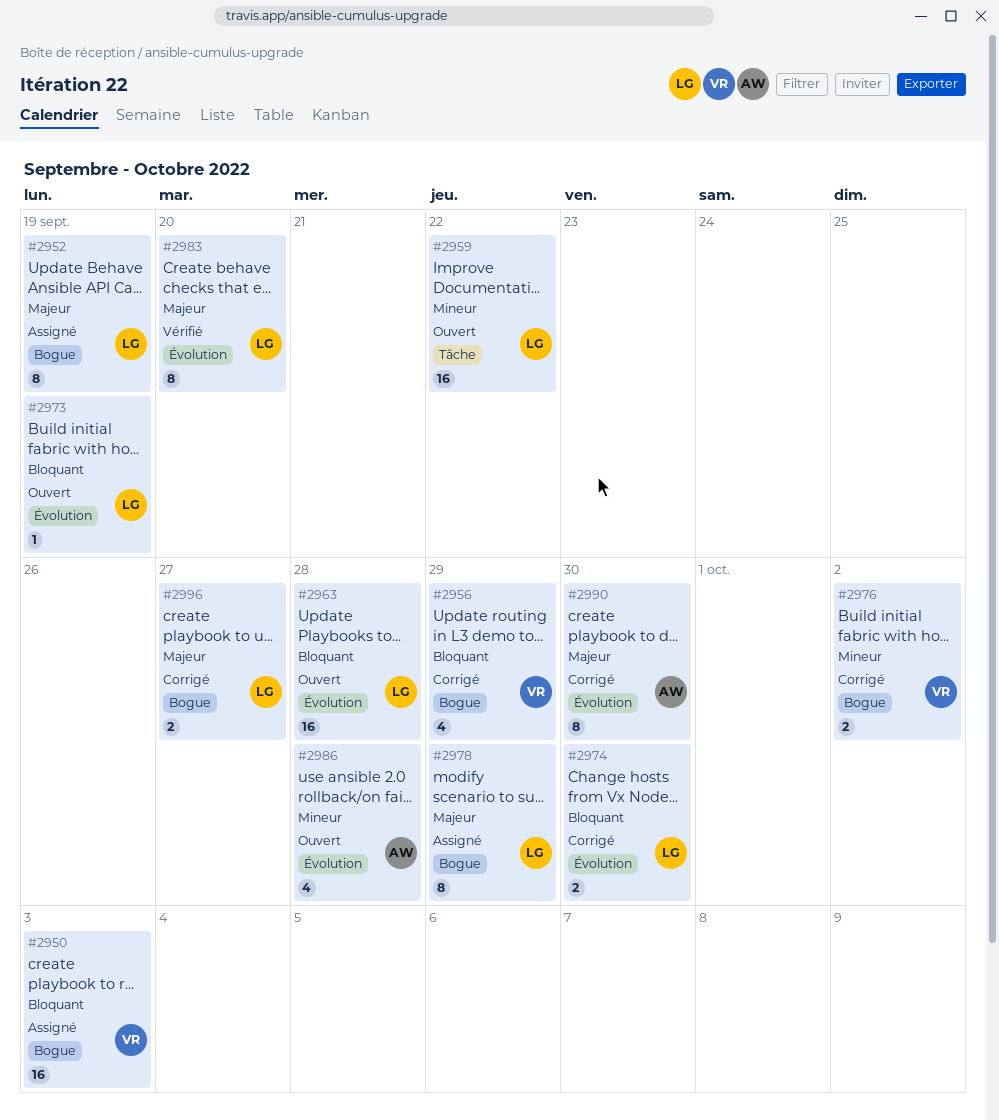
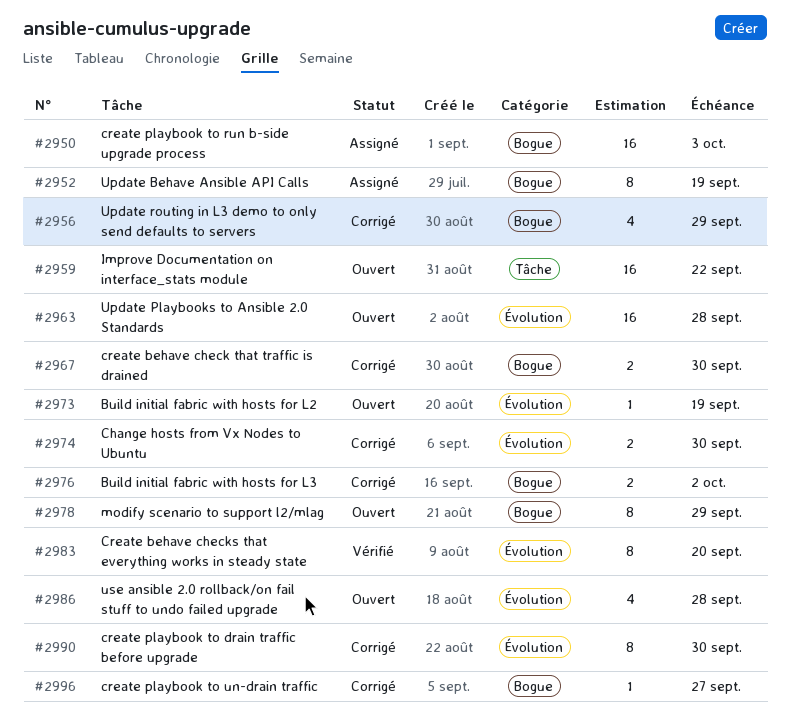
#2967: none -> present
#2978, status: Assigné -> Ouvert
#2996, estimate: 2 -> 1

